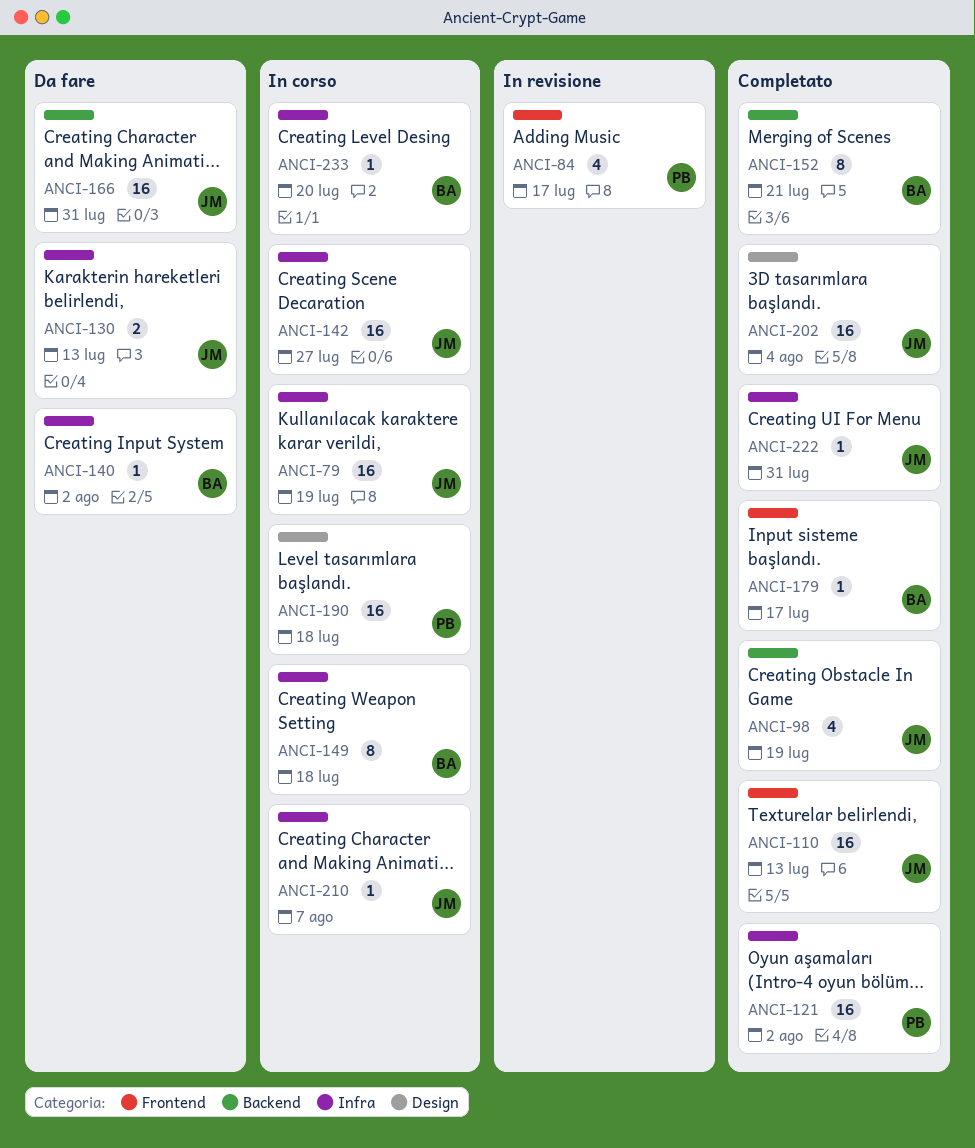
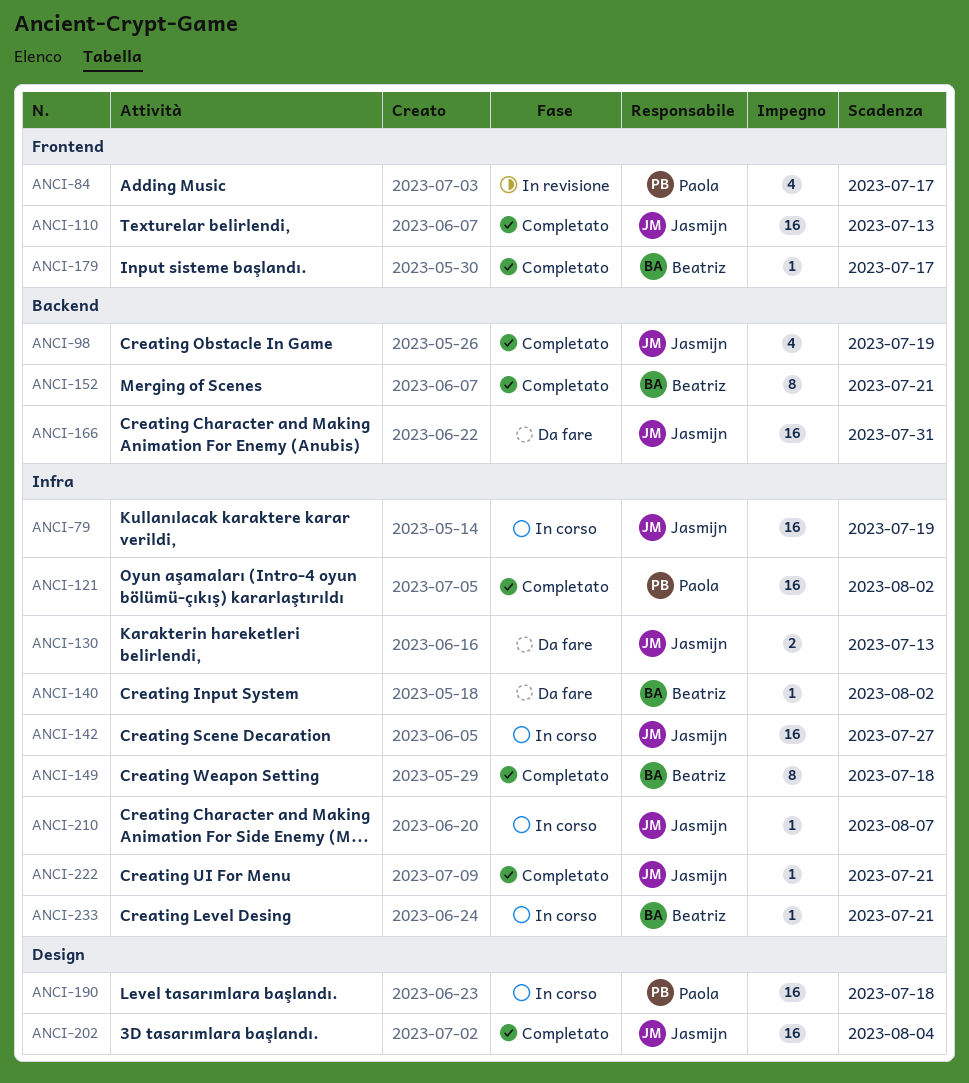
ANCI-149, status: In corso -> Completato
ANCI-222, due: Jul 31 -> Jul 21
ANCI-233, due: Jul 20 -> Jul 21

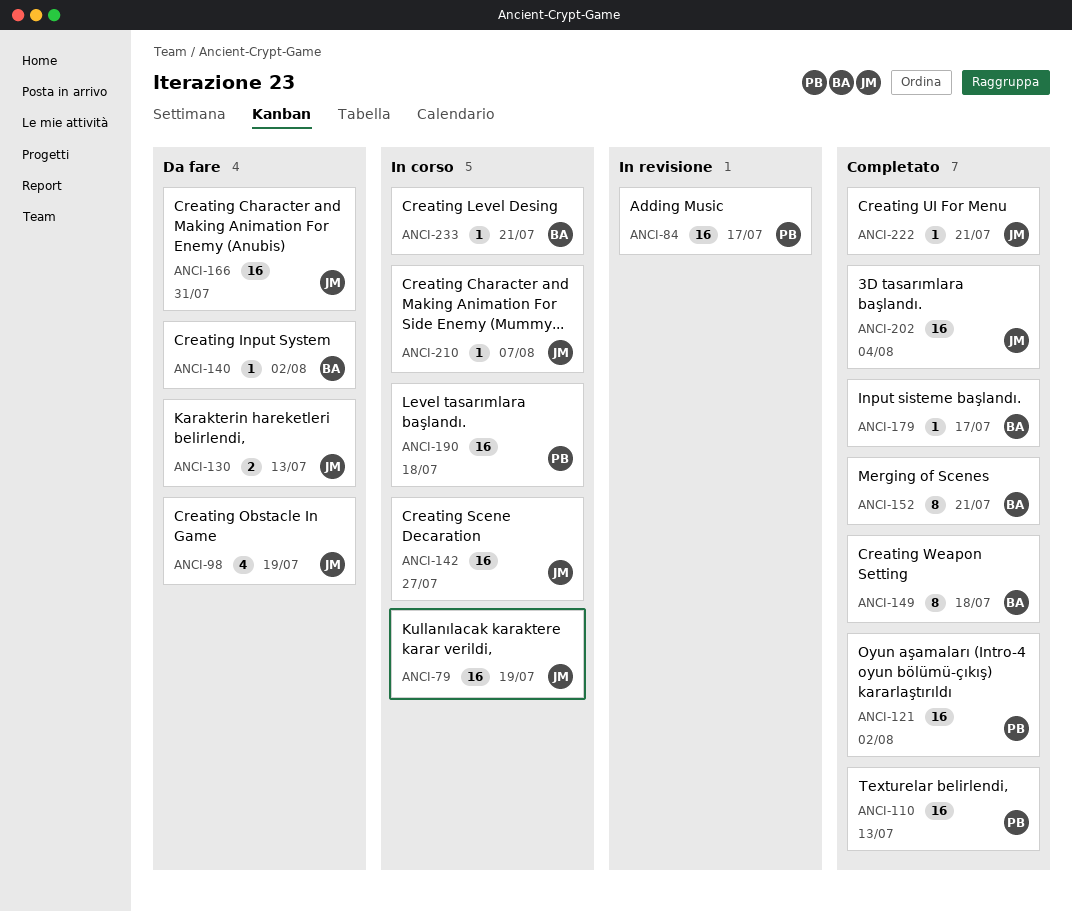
ANCI-84, estimate: 4 -> 16
ANCI-98, status: Completato -> Da fare
ANCI-110, owner: Jasmijn -> Paola

